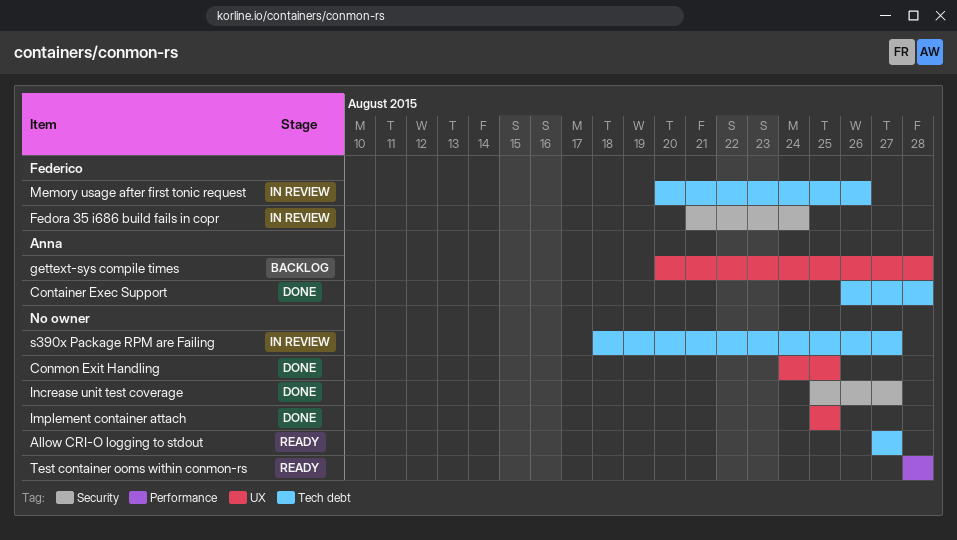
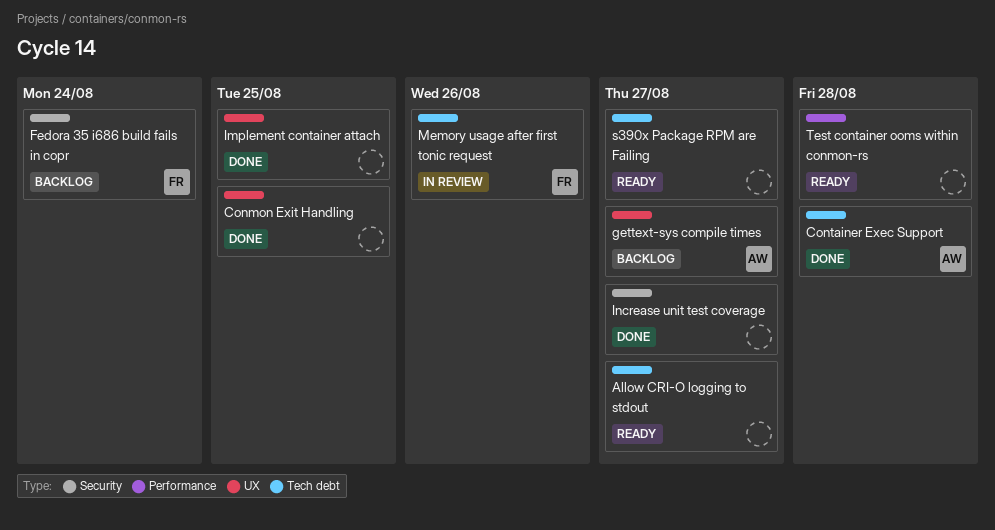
Fedora 35 i686 build fails in copr, status: In review -> Backlog
gettext-sys compile times, due: Aug 28 -> Aug 27
s390x Package RPM are Failing, status: In review -> Ready

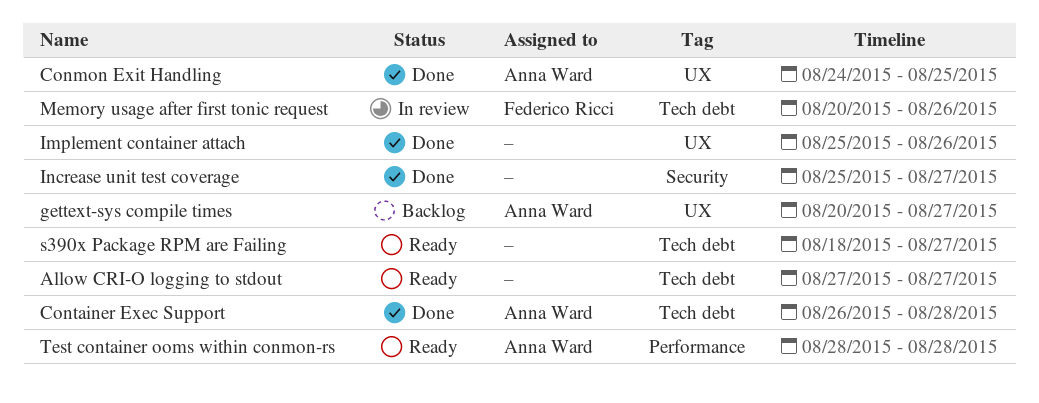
Conmon Exit Handling, owner: none -> Anna Ward
Fedora 35 i686 build fails in copr: present -> none
Implement container attach, due: Aug 25 -> Aug 26
Test container ooms within conmon-rs, owner: none -> Anna Ward

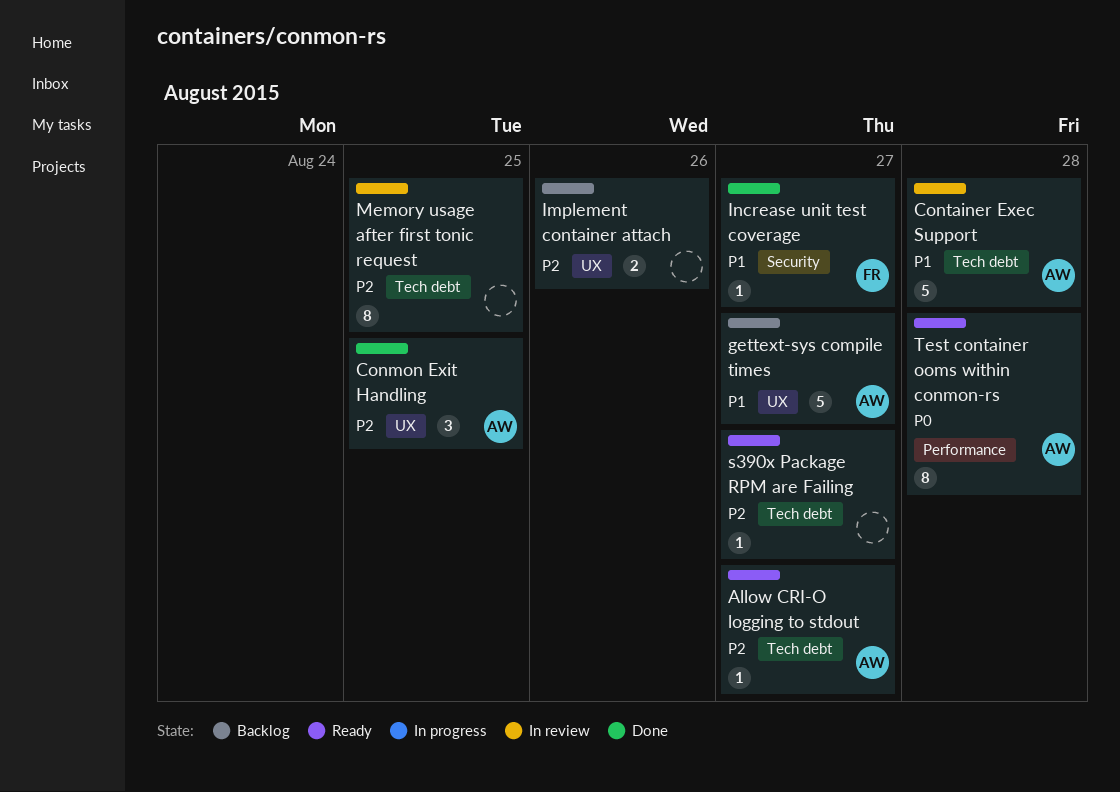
Allow CRI-O logging to stdout, owner: none -> Anna Ward
Container Exec Support, status: Done -> In review
Implement container attach, status: Done -> Backlog
Increase unit test coverage, owner: none -> Federico Ricci
Memory usage after first tonic request, owner: Federico Ricci -> none
Memory usage after first tonic request, due: Aug 26 -> Aug 25

